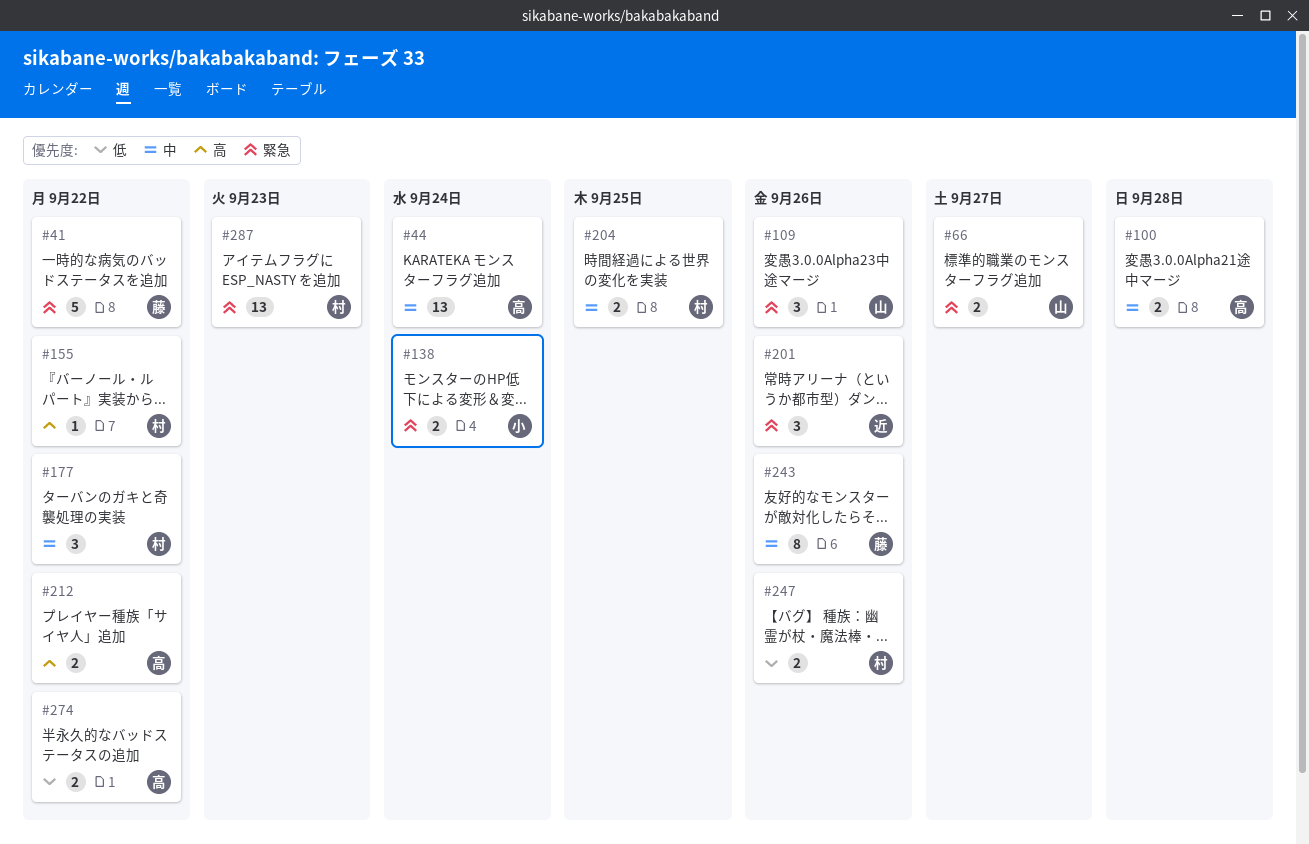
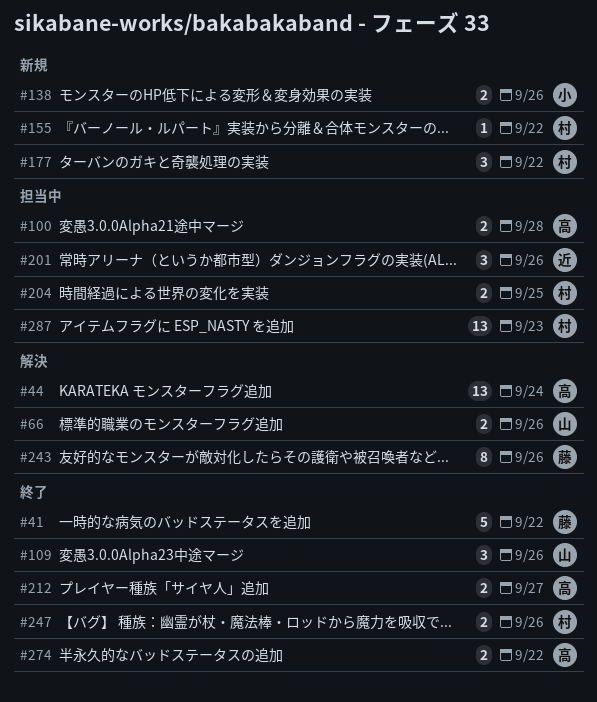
#66, due: Sep 27 -> Sep 26
#138, due: Sep 24 -> Sep 26
#212, due: Sep 22 -> Sep 27

